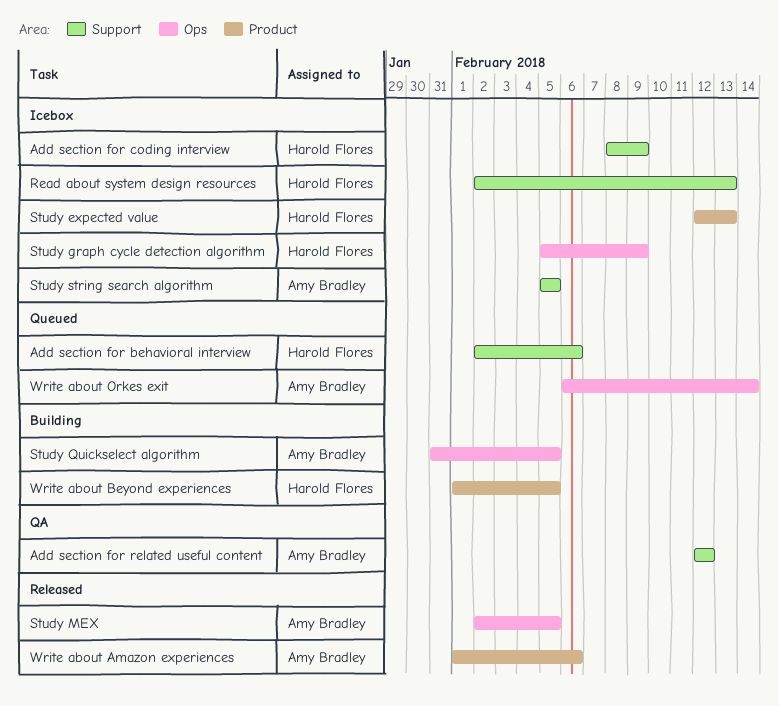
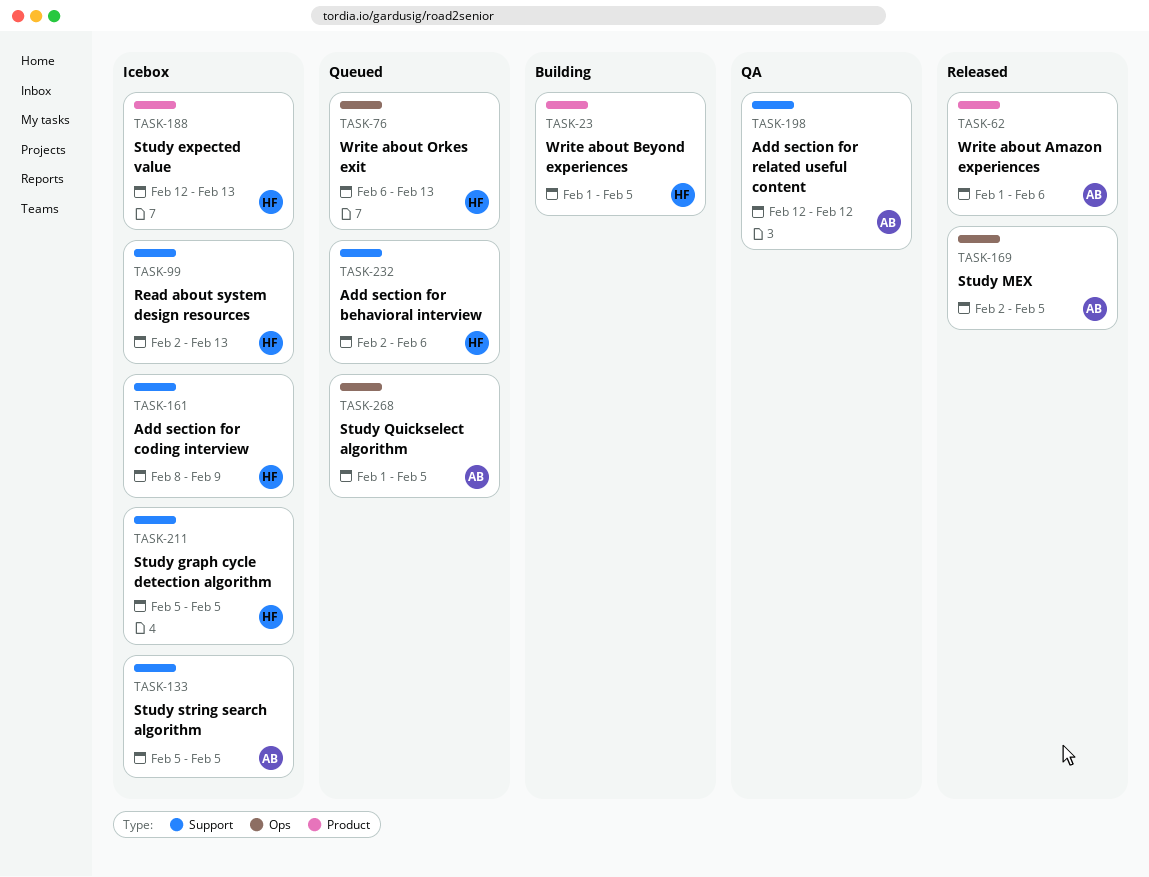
Study graph cycle detection algorithm, label: Ops -> Support
Study graph cycle detection algorithm, due: Feb 9 -> Feb 5
Study Quickselect algorithm, status: Building -> Queued
Study Quickselect algorithm, start: Jan 31 -> Feb 1
Write about Orkes exit, owner: Amy Bradley -> Harold Flores
Write about Orkes exit, due: Feb 14 -> Feb 13

